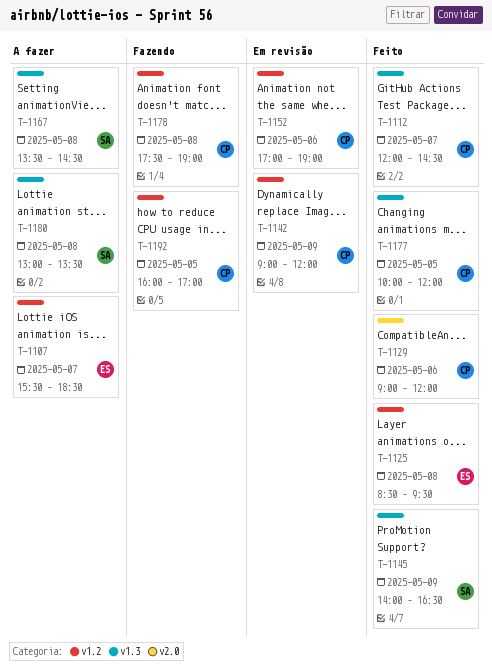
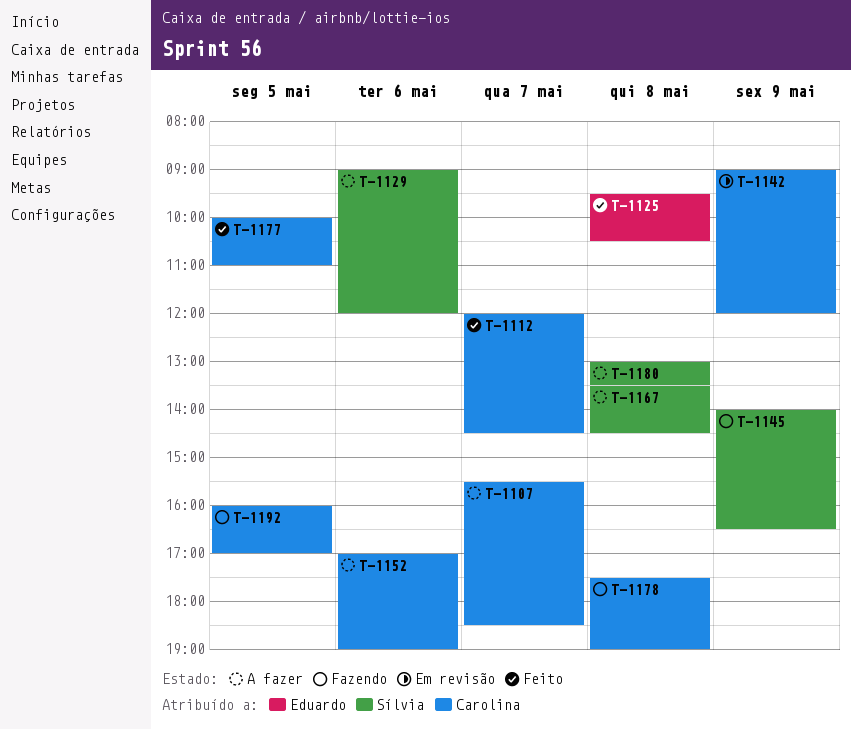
T-1107, owner: Eduardo -> Carolina
T-1125, begins: 08:30 -> 09:30
T-1125, ends: 09:30 -> 10:30
T-1129, status: Feito -> A fazer
T-1129, owner: Carolina -> Sílvia
T-1145, status: Feito -> Fazendo
T-1152, status: Em revisão -> A fazer
T-1177, ends: 12:00 -> 11:00

